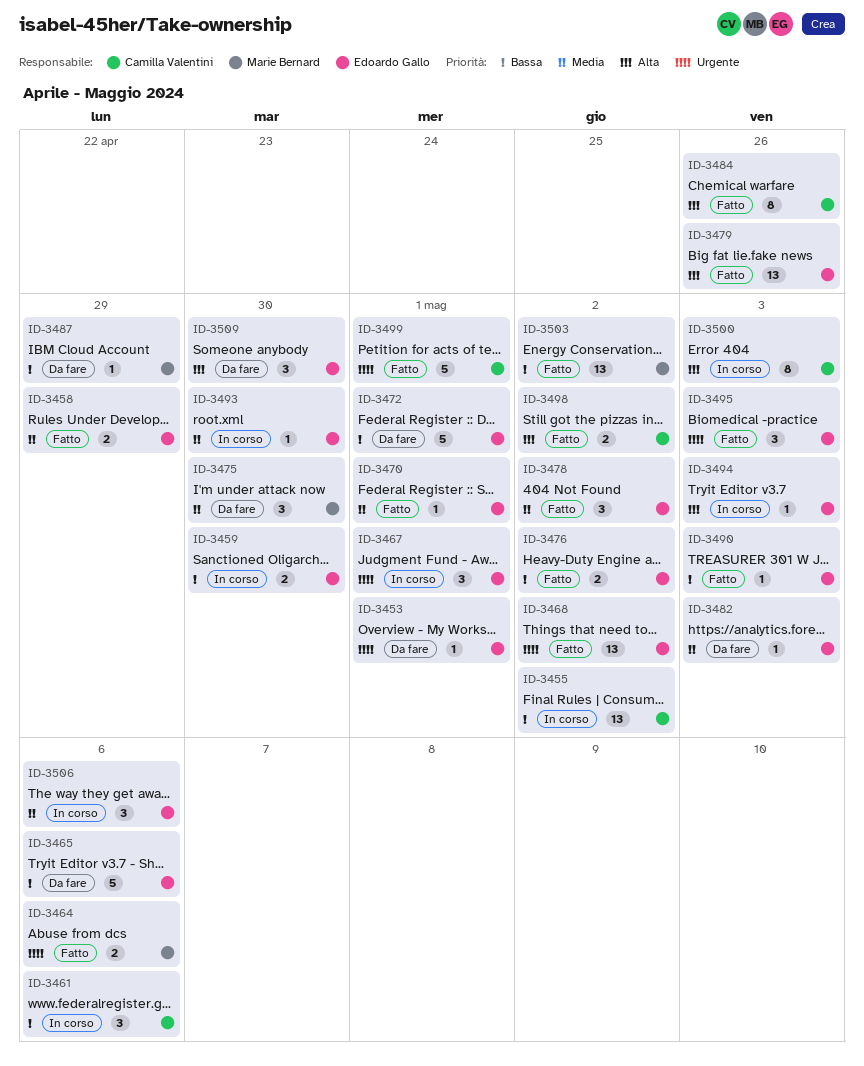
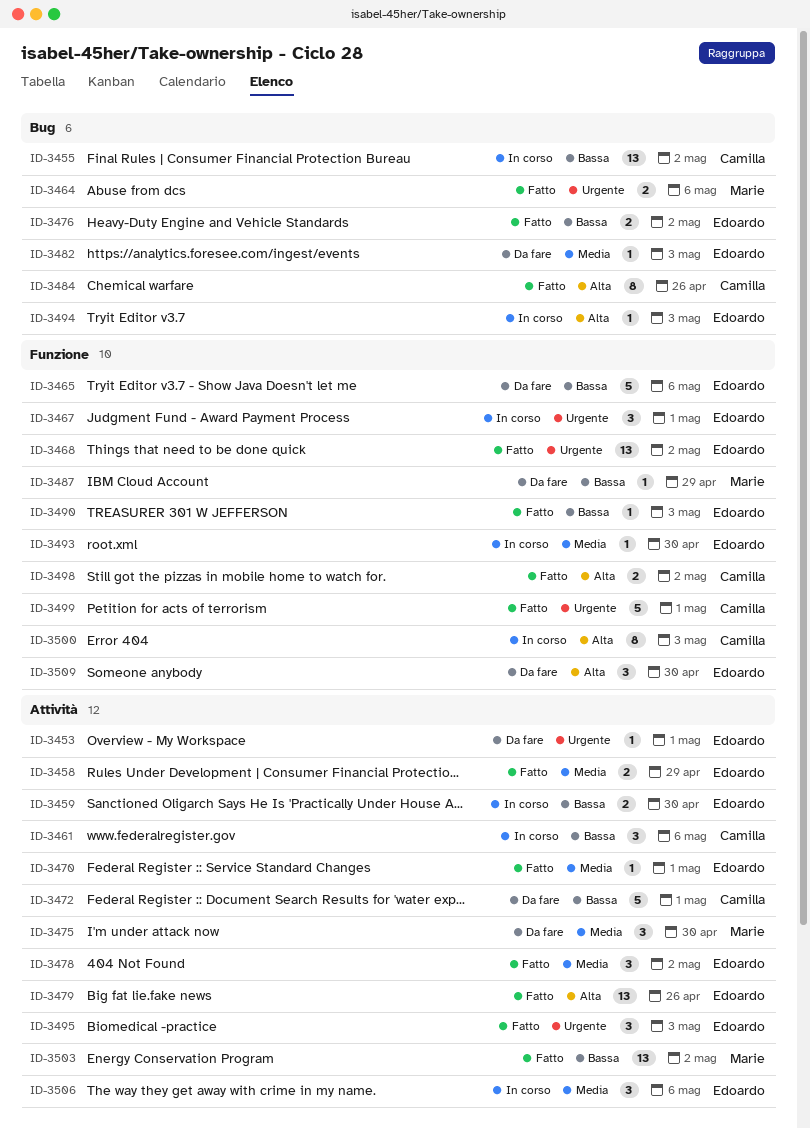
ID-3472, owner: Edoardo Gallo -> Camilla Valentini

